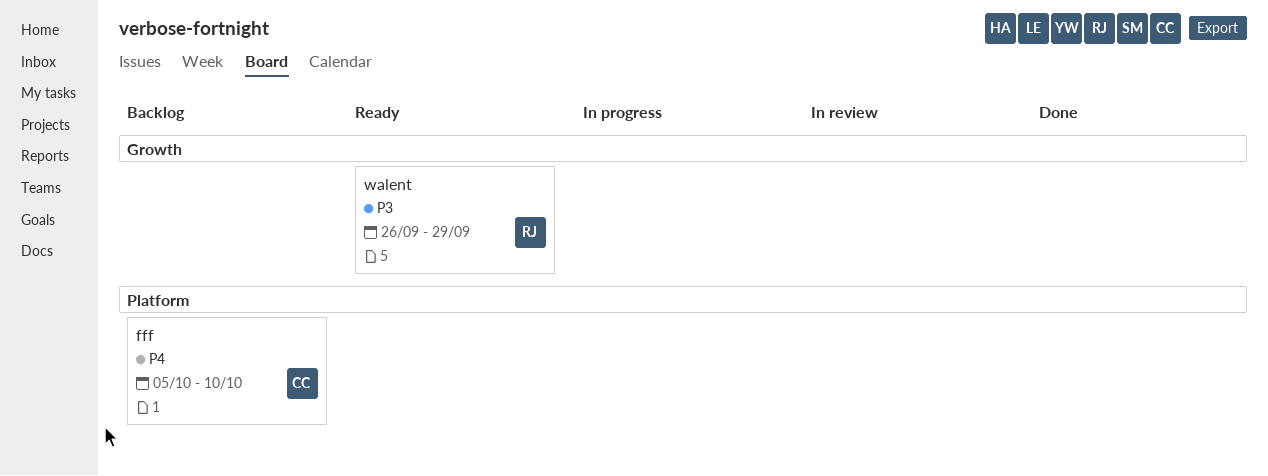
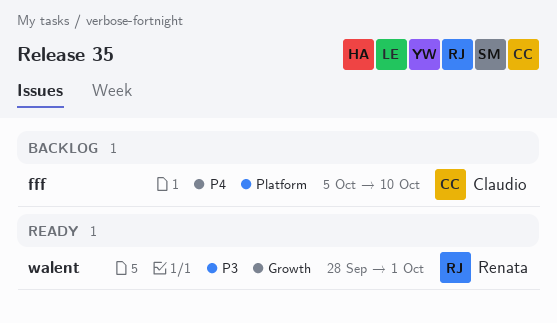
walent, start: Sep 26 -> Sep 28
walent, due: Sep 29 -> Oct 1

